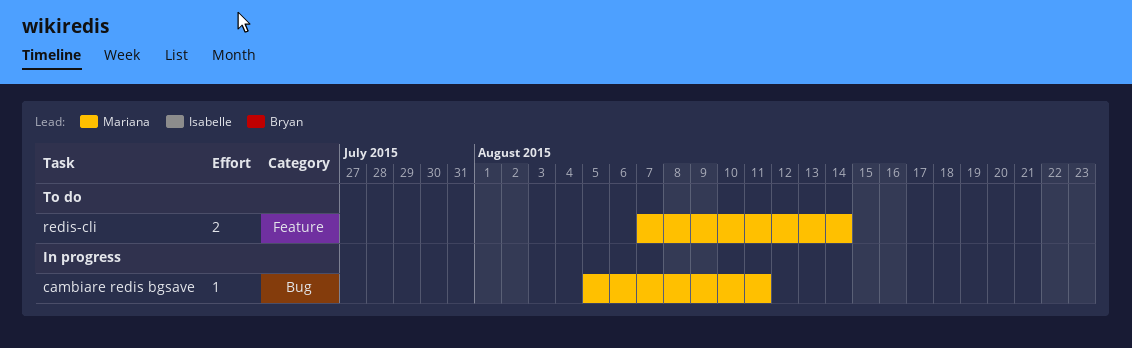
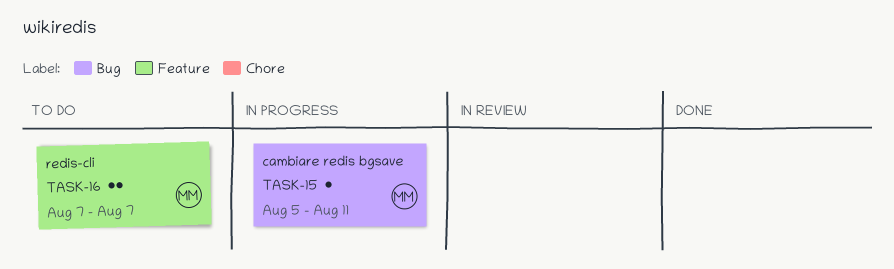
redis-cli, due: Aug 14 -> Aug 7

